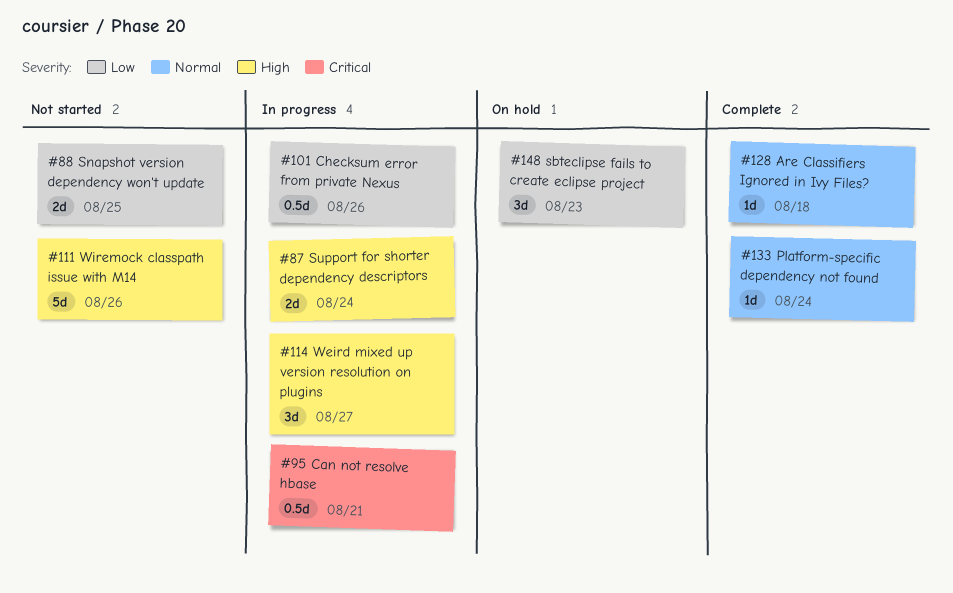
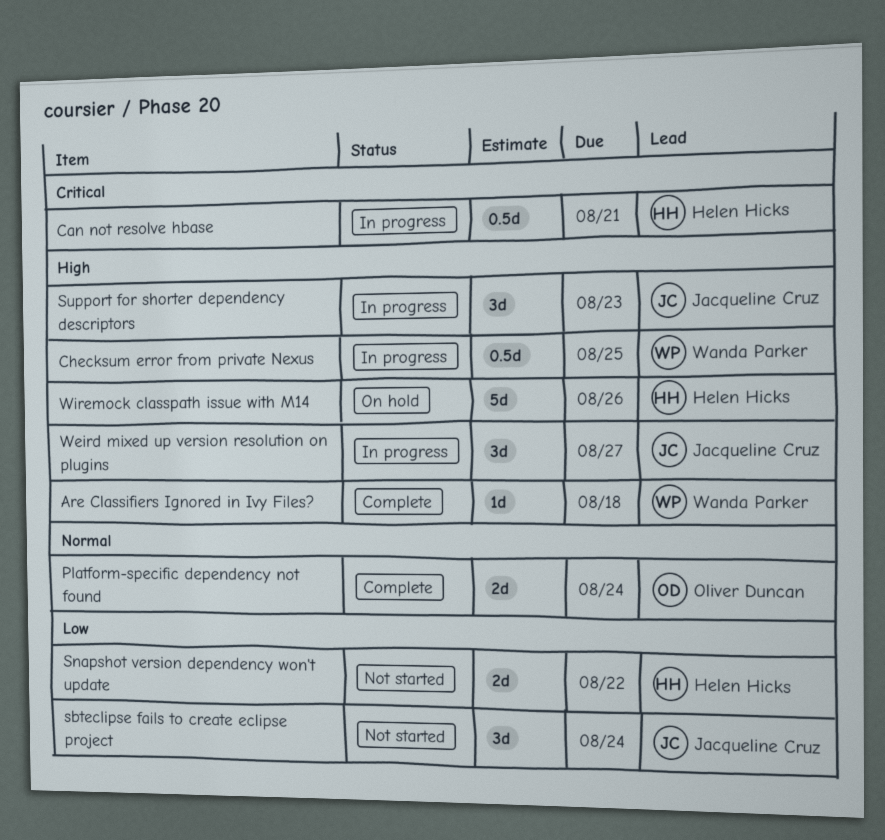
Are Classifiers Ignored in Ivy Files?, priority: Normal -> High
Checksum error from private Nexus, priority: Low -> High
Checksum error from private Nexus, due: Aug 26 -> Aug 25
Platform-specific dependency not found, estimate: 1d -> 2d
sbteclipse fails to create eclipse project, status: On hold -> Not started
sbteclipse fails to create eclipse project, due: Aug 23 -> Aug 24
Snapshot version dependency won't update, due: Aug 25 -> Aug 22
Support for shorter dependency descriptors, estimate: 2d -> 3d
Support for shorter dependency descriptors, due: Aug 24 -> Aug 23
Wiremock classpath issue with M14, status: Not started -> On hold

